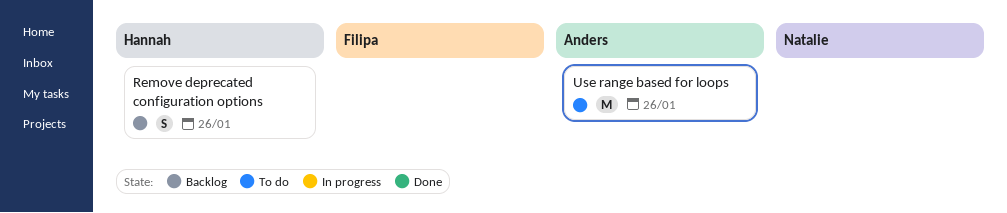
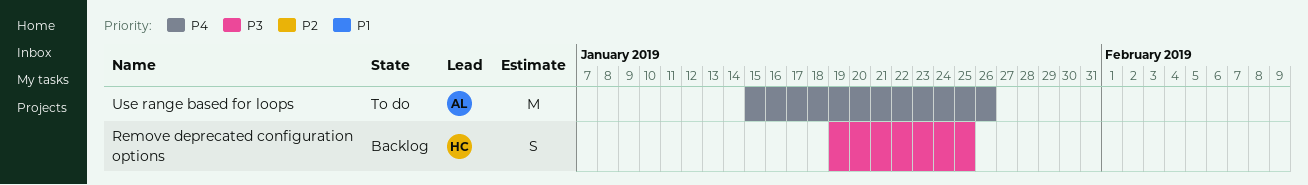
Remove deprecated configuration options, due: Jan 26 -> Jan 25

